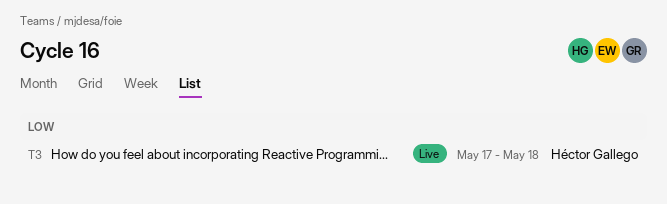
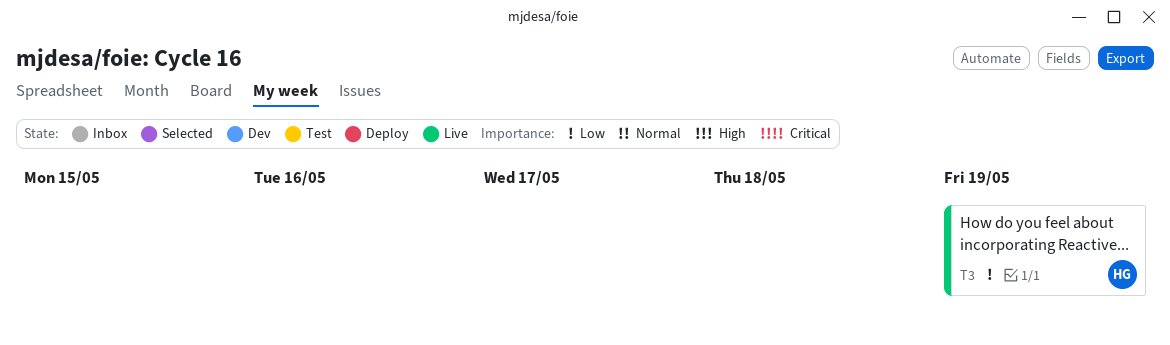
T3, due: May 18 -> May 19

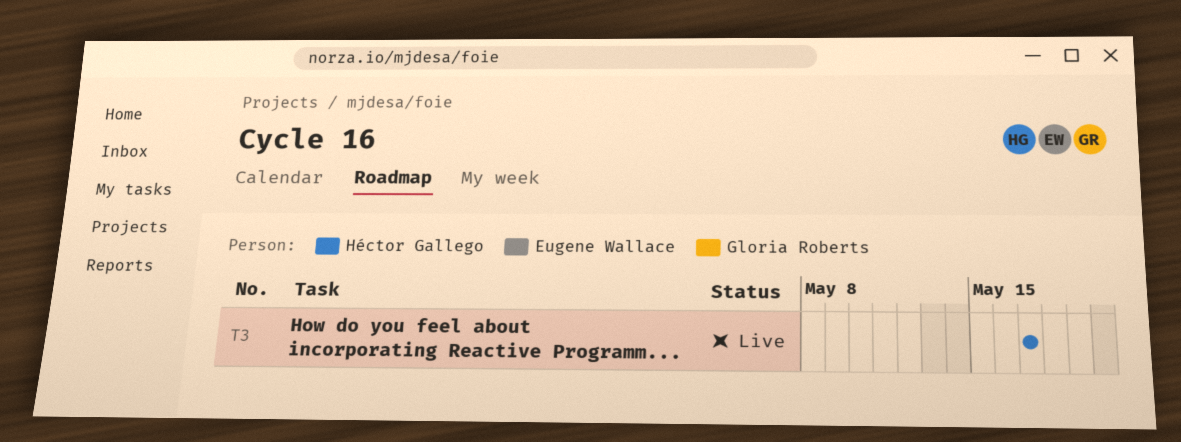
T3, due: May 19 -> May 17

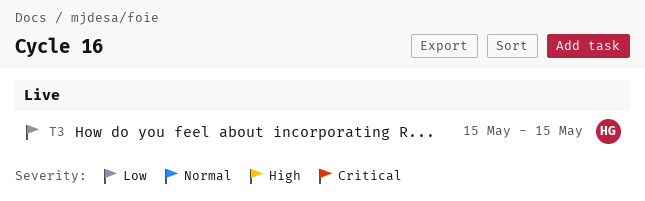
T3, start: May 17 -> May 15
T3, due: May 17 -> May 15

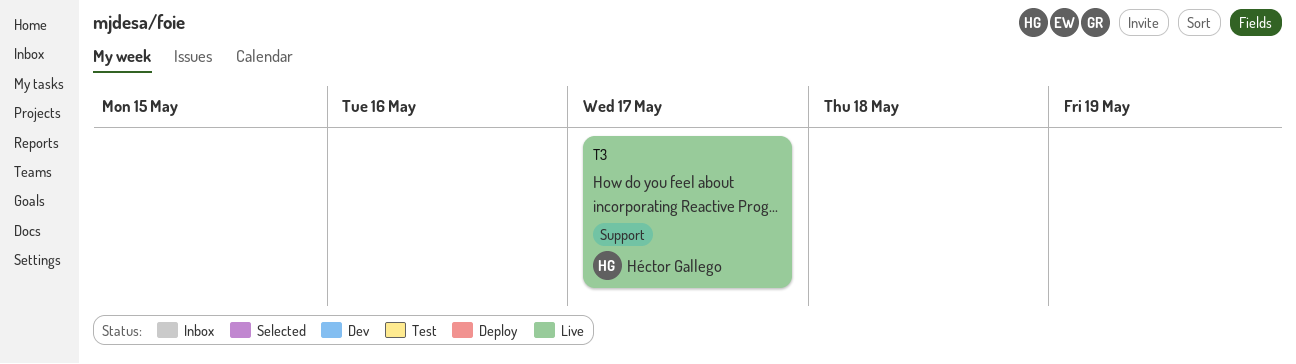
T3, due: May 15 -> May 17

